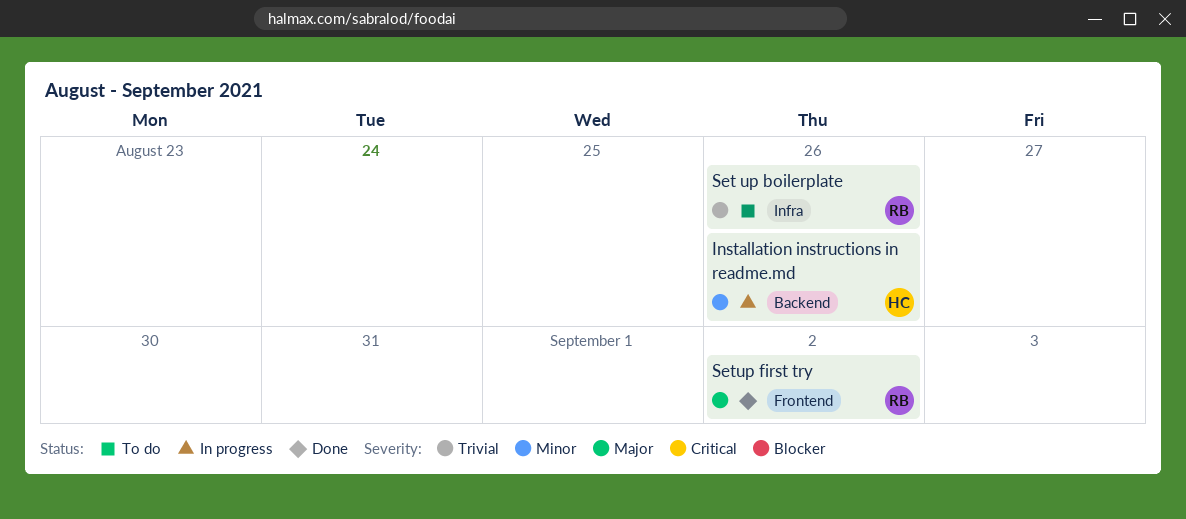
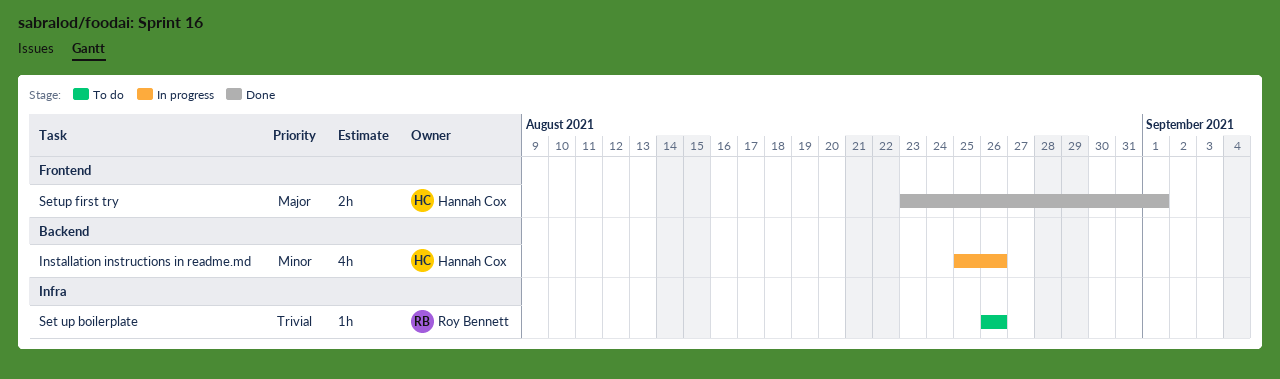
Setup first try, owner: Roy Bennett -> Hannah Cox
Setup first try, due: Sep 2 -> Sep 1

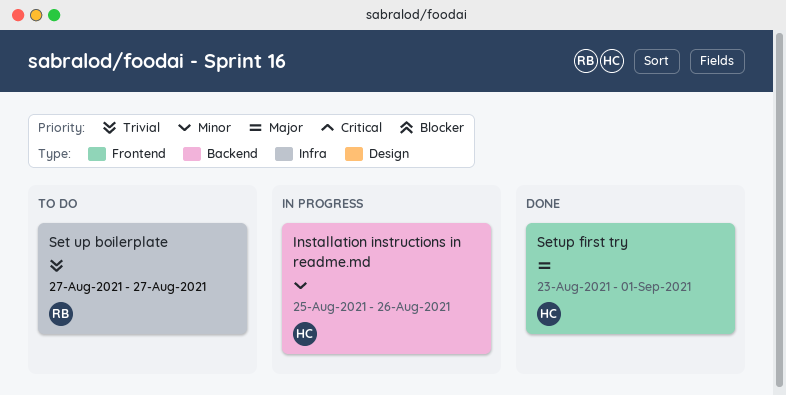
Set up boilerplate, start: Aug 26 -> Aug 27
Set up boilerplate, due: Aug 26 -> Aug 27

